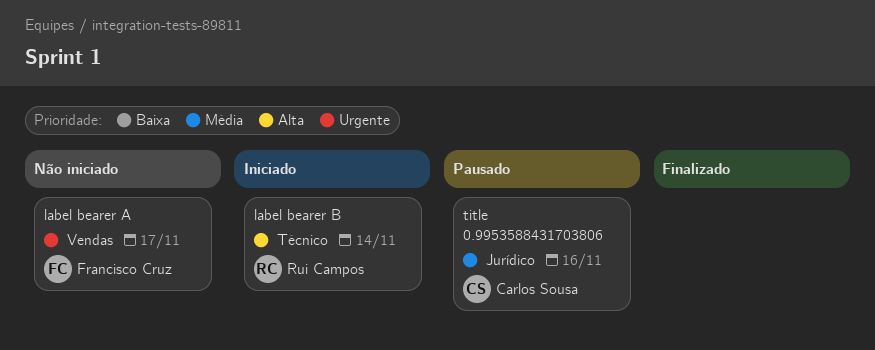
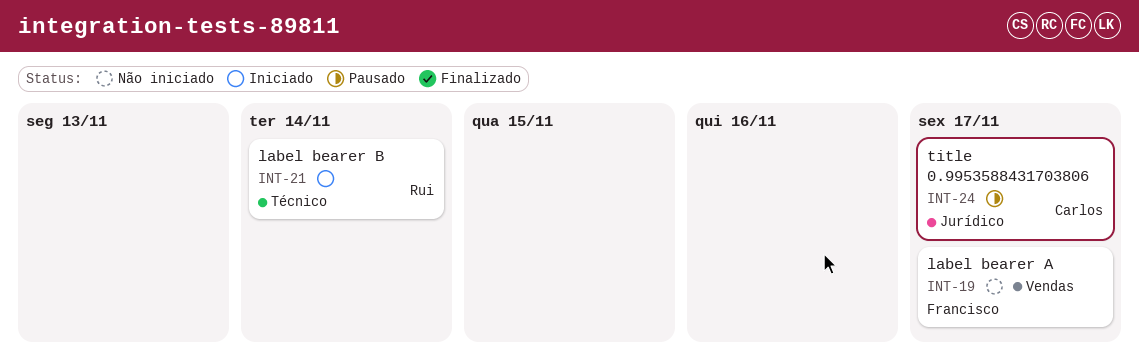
title 0.9953588431703806, due: Nov 16 -> Nov 17

